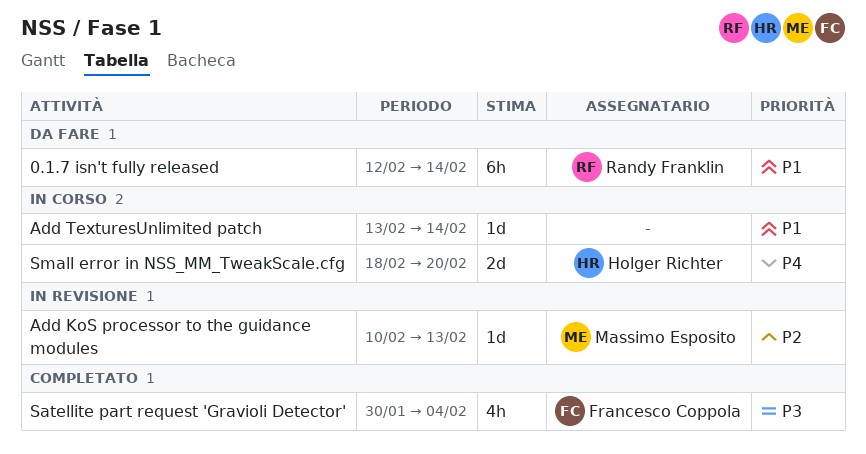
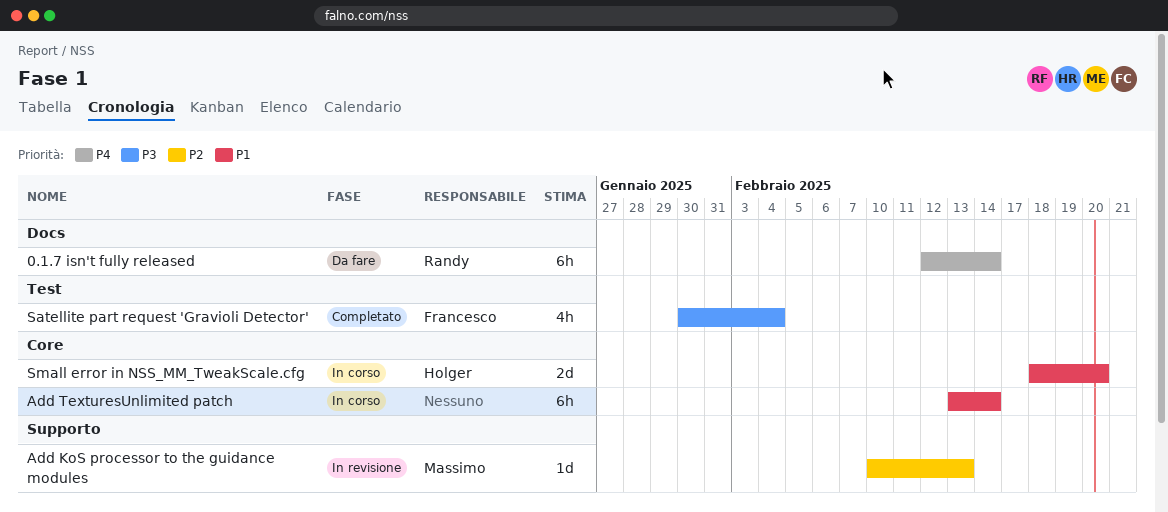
0.1.7 isn't fully released, priority: P1 -> P4
Add TexturesUnlimited patch, estimate: 1d -> 6h
Small error in NSS_MM_TweakScale.cfg, priority: P4 -> P1

